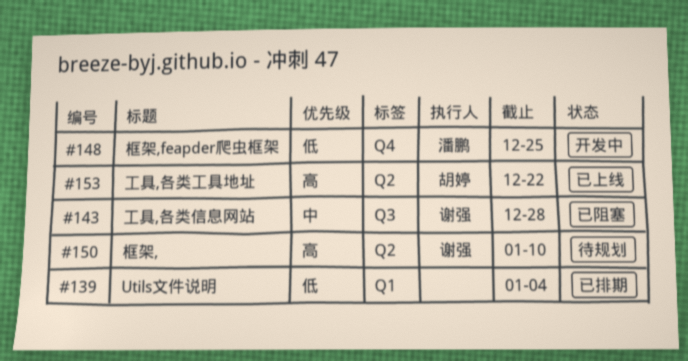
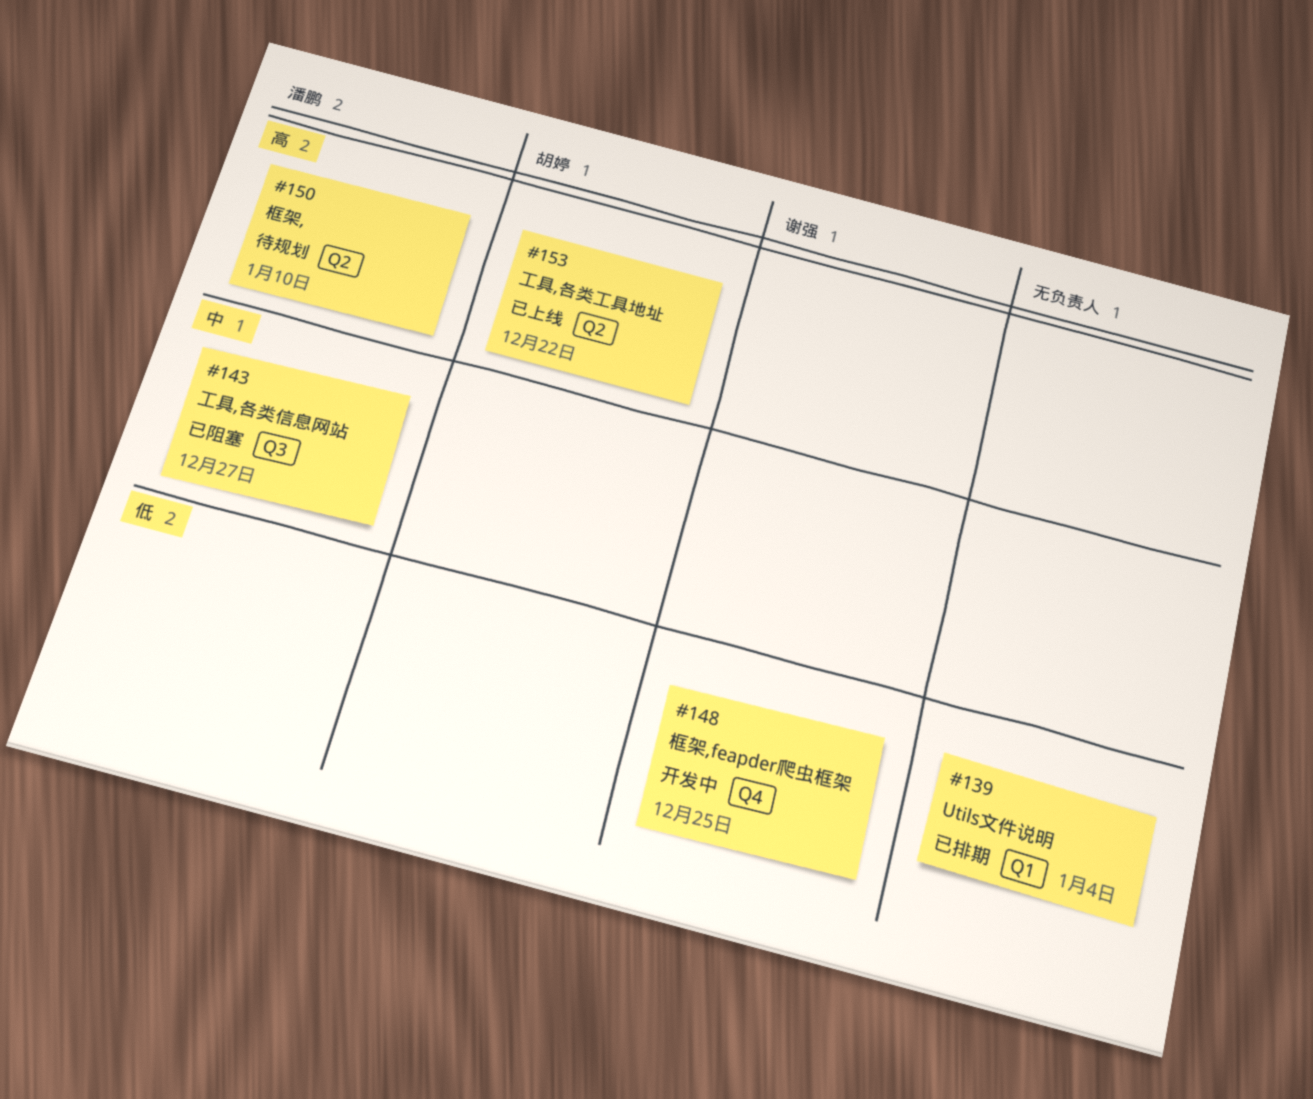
#143, owner: 谢强 -> 潘鹏
#143, due: Dec 28 -> Dec 27
#148, owner: 潘鹏 -> 谢强
#150, owner: 谢强 -> 潘鹏

